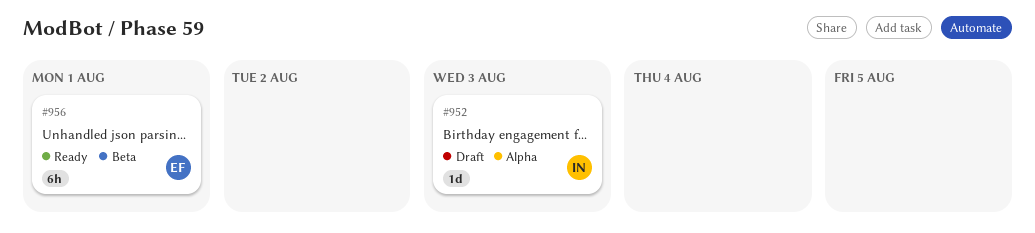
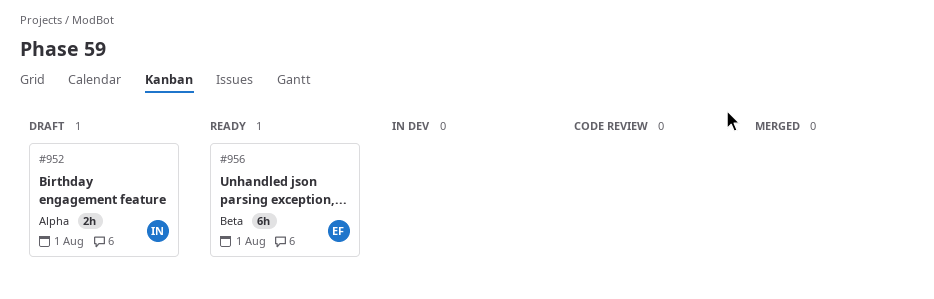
#952, estimate: 1d -> 2h
#952, due: Aug 3 -> Aug 1

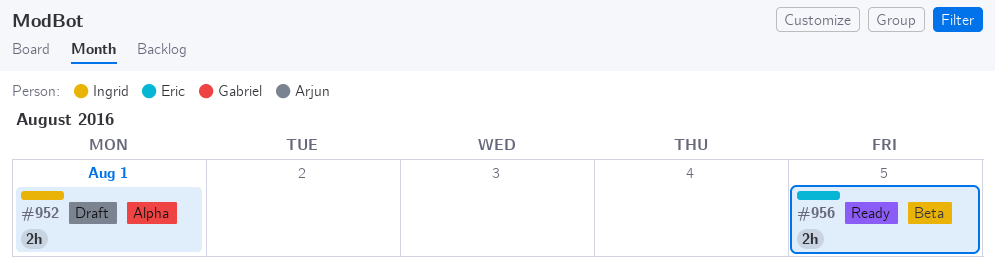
#956, estimate: 6h -> 2h
#956, due: Aug 1 -> Aug 5

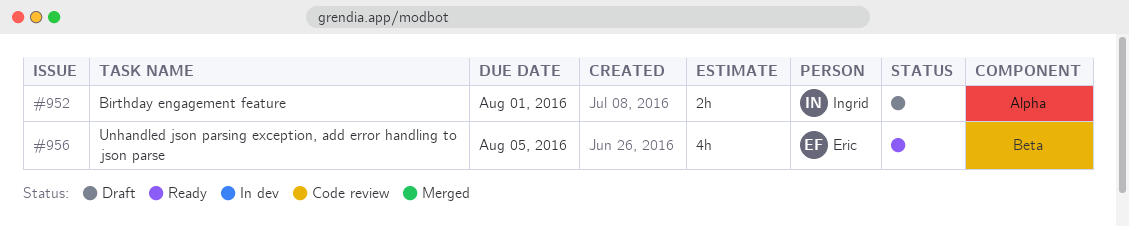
#956, estimate: 2h -> 4h

